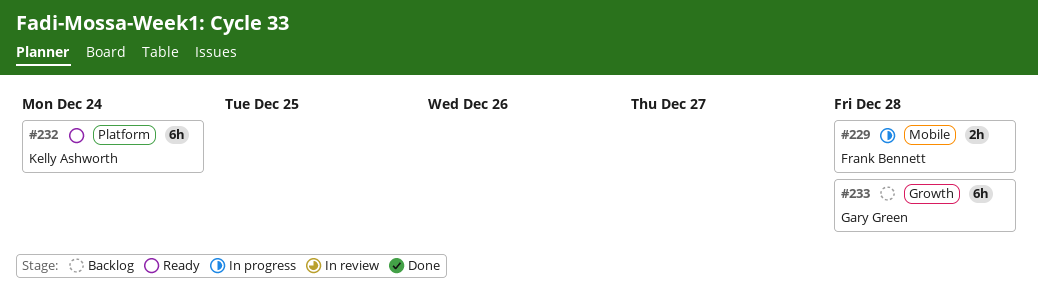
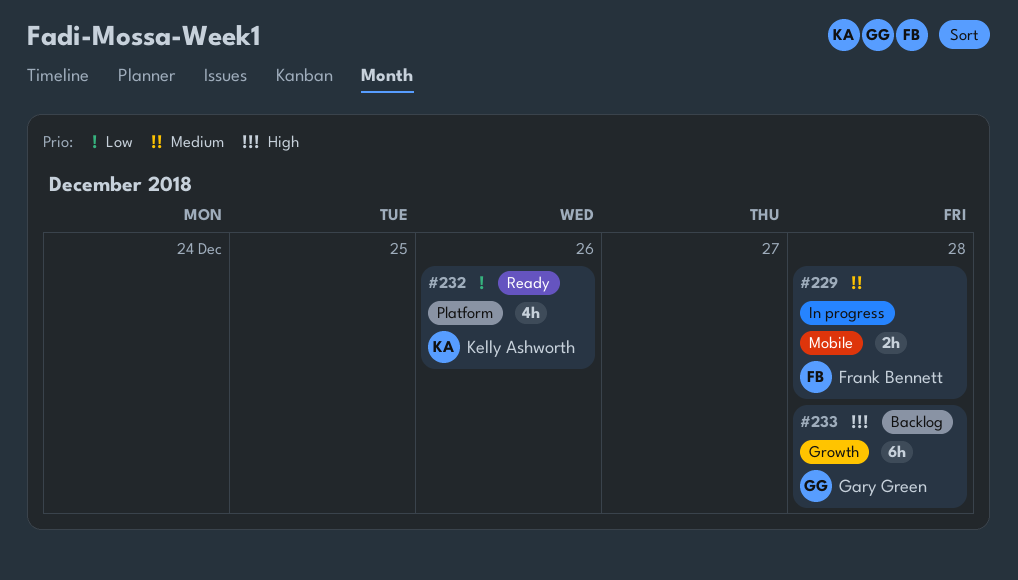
#232, estimate: 6h -> 4h
#232, due: Dec 24 -> Dec 26

